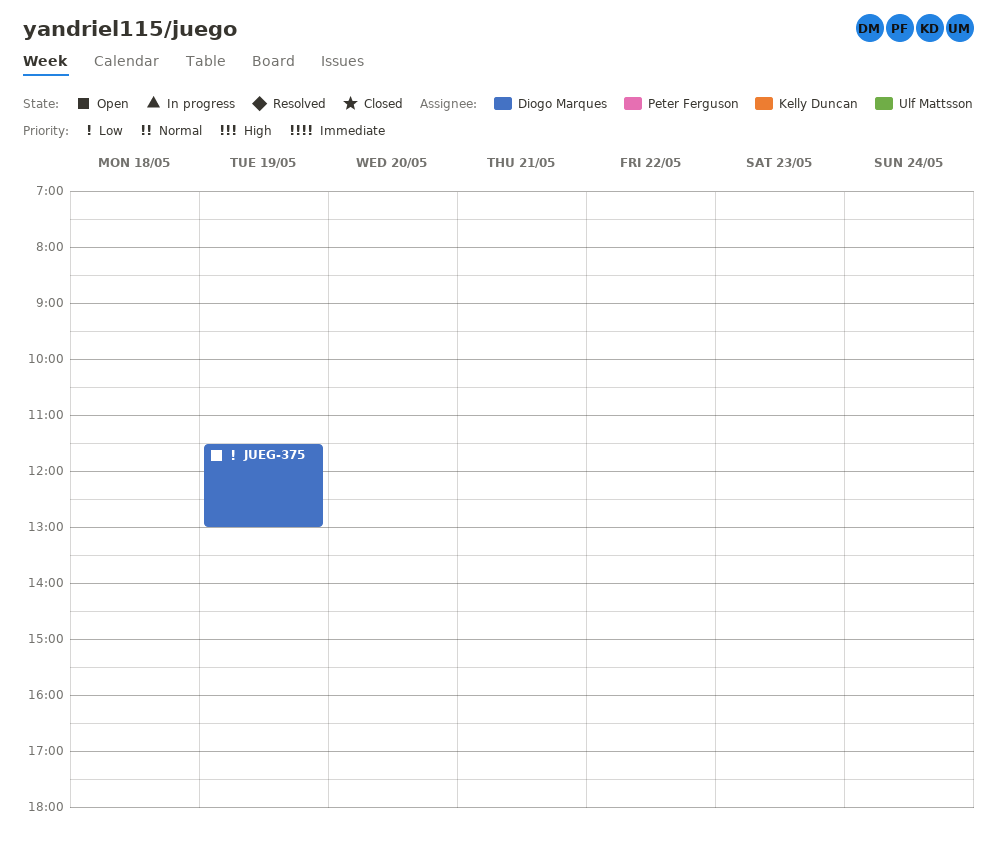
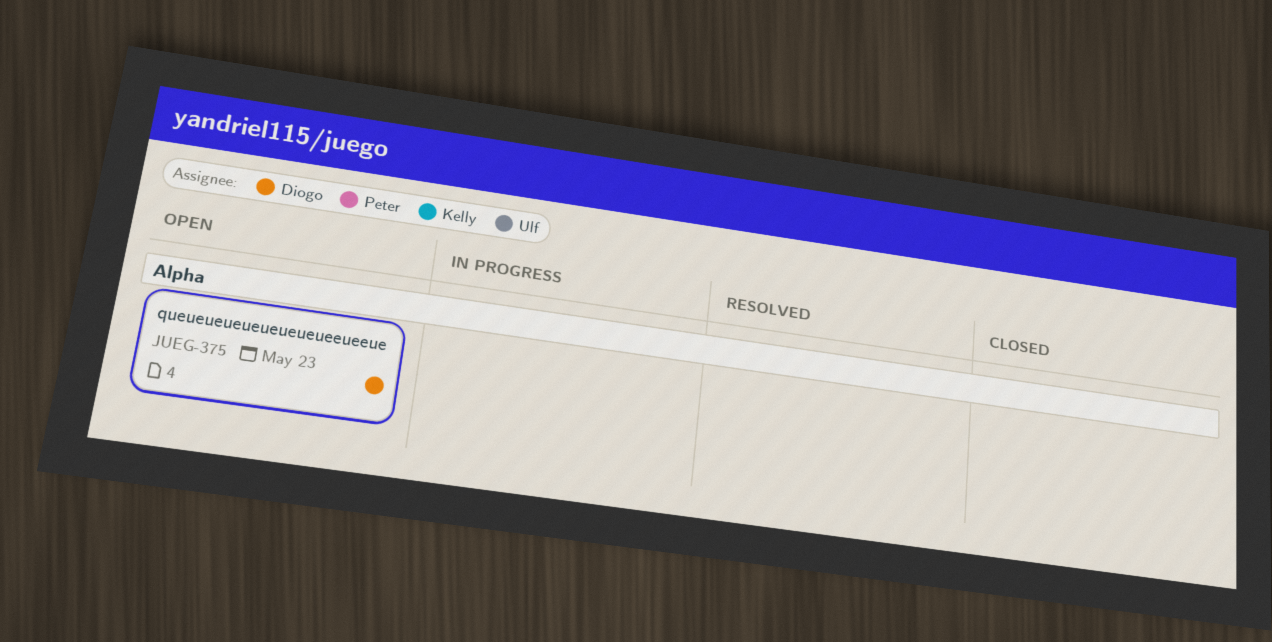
JUEG-375, day: May 19 -> May 23

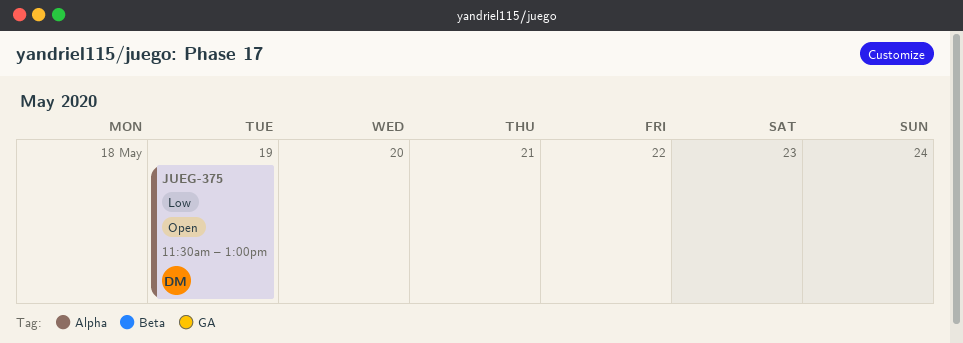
JUEG-375, day: May 23 -> May 19

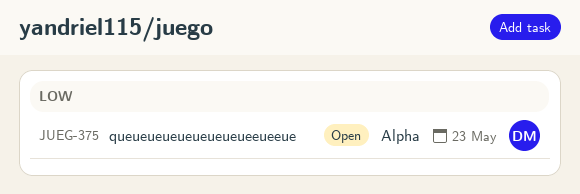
JUEG-375, day: May 19 -> May 23

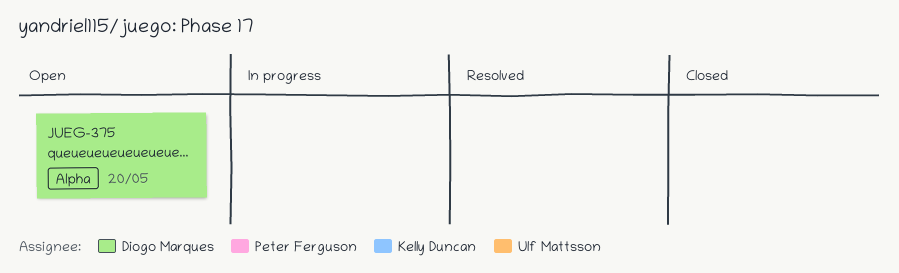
JUEG-375, day: May 23 -> May 20

